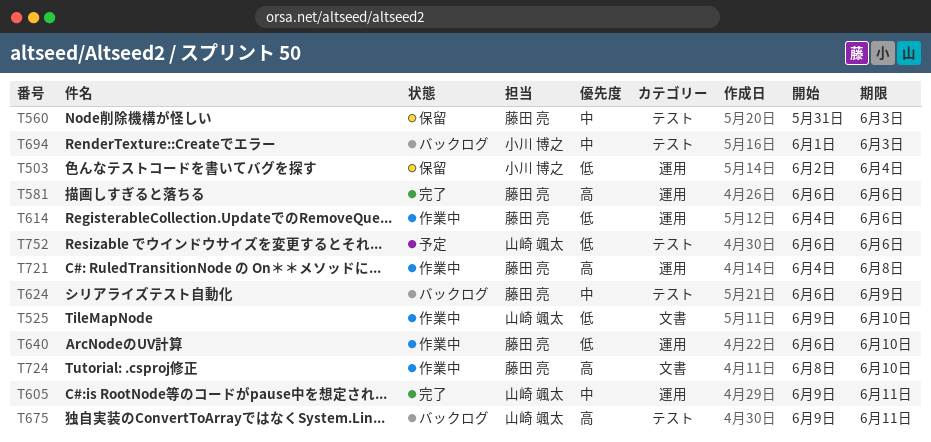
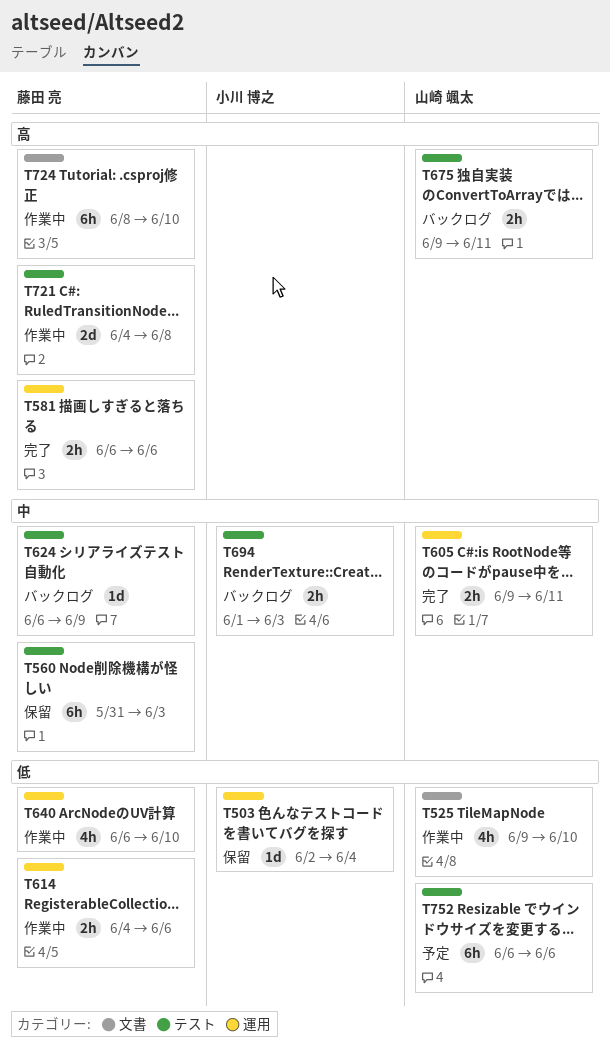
T721, label: 運用 -> テスト

